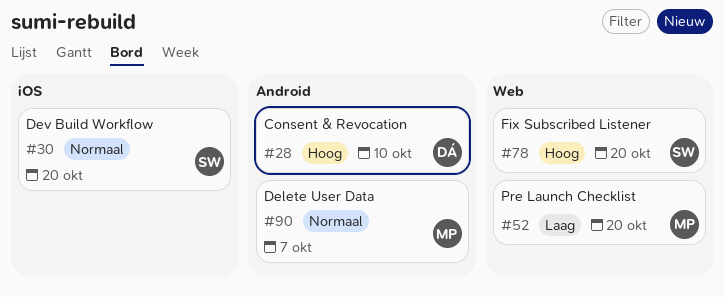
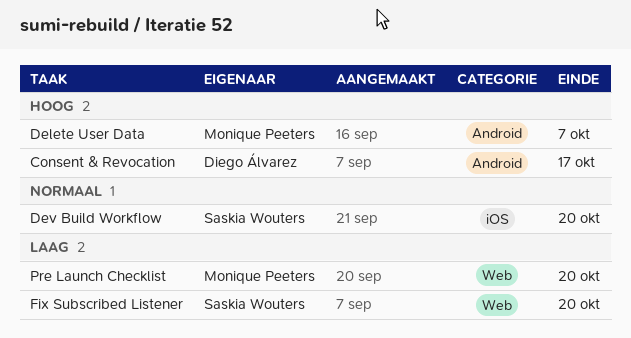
Consent & Revocation, due: Oct 10 -> Oct 17
Delete User Data, priority: Normaal -> Hoog
Fix Subscribed Listener, priority: Hoog -> Laag

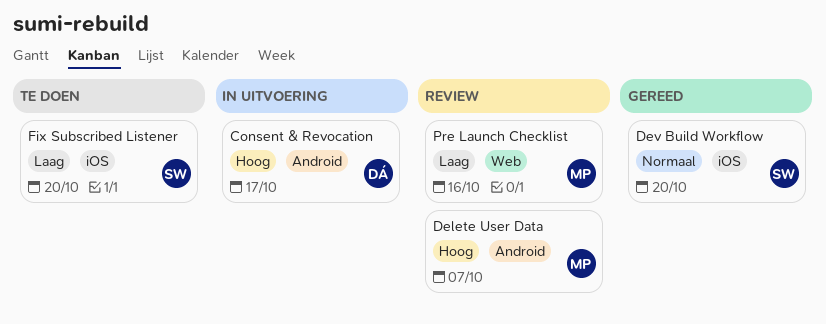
Fix Subscribed Listener, label: Web -> iOS
Pre Launch Checklist, due: Oct 20 -> Oct 16

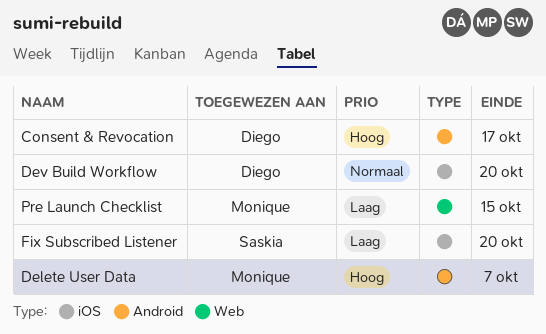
Dev Build Workflow, owner: Saskia -> Diego
Pre Launch Checklist, due: Oct 16 -> Oct 15

